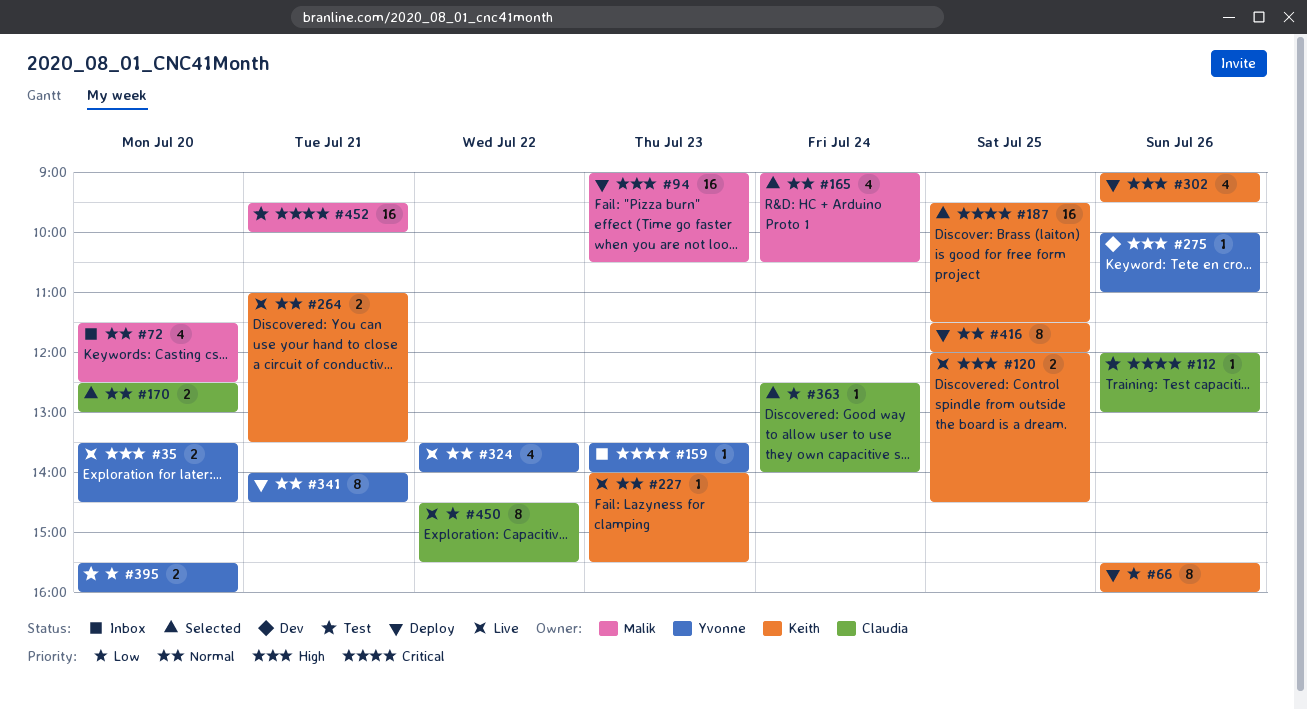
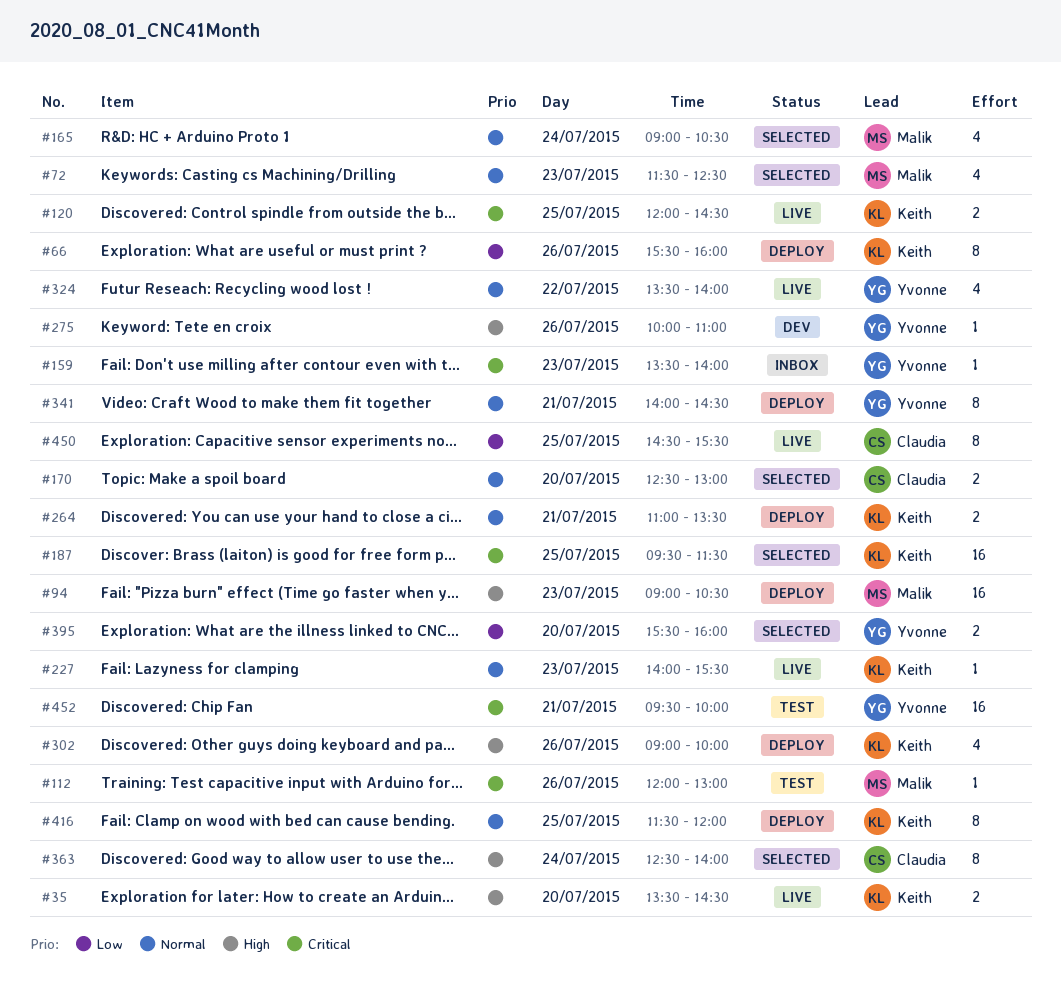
#35, owner: Yvonne -> Keith
#72, status: Inbox -> Selected
#72, day: Jul 20 -> Jul 23
#112, owner: Claudia -> Malik
#120, priority: High -> Critical
#264, status: Live -> Deploy
#302, ends: 09:30 -> 10:00
#363, priority: Low -> High
#363, estimate: 1 -> 8
#395, status: Test -> Selected
#450, day: Jul 22 -> Jul 25
#452, owner: Malik -> Yvonne

